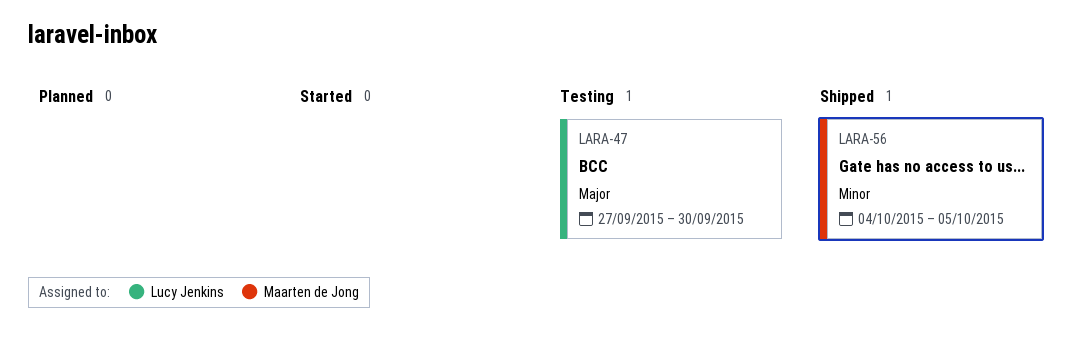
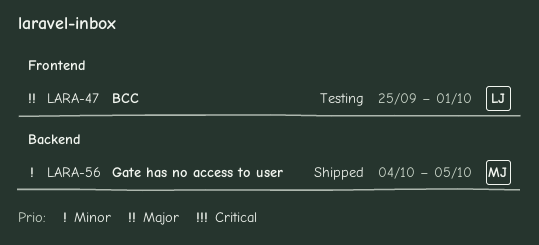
LARA-47, start: Sep 27 -> Sep 25
LARA-47, due: Sep 30 -> Oct 1

